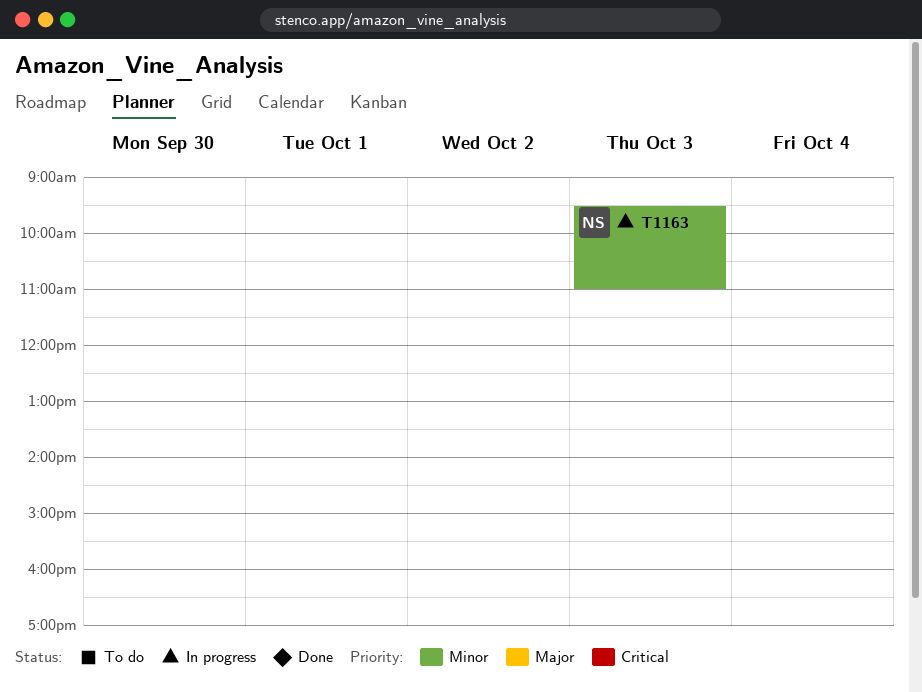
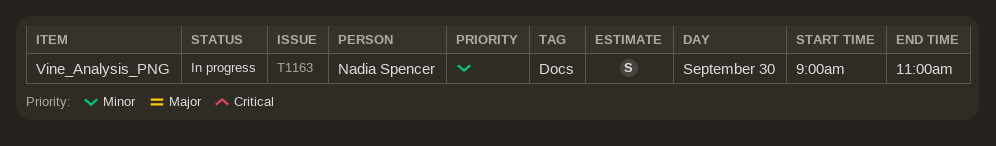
T1163, day: Oct 3 -> Sep 30
T1163, begins: 09:30 -> 09:00

